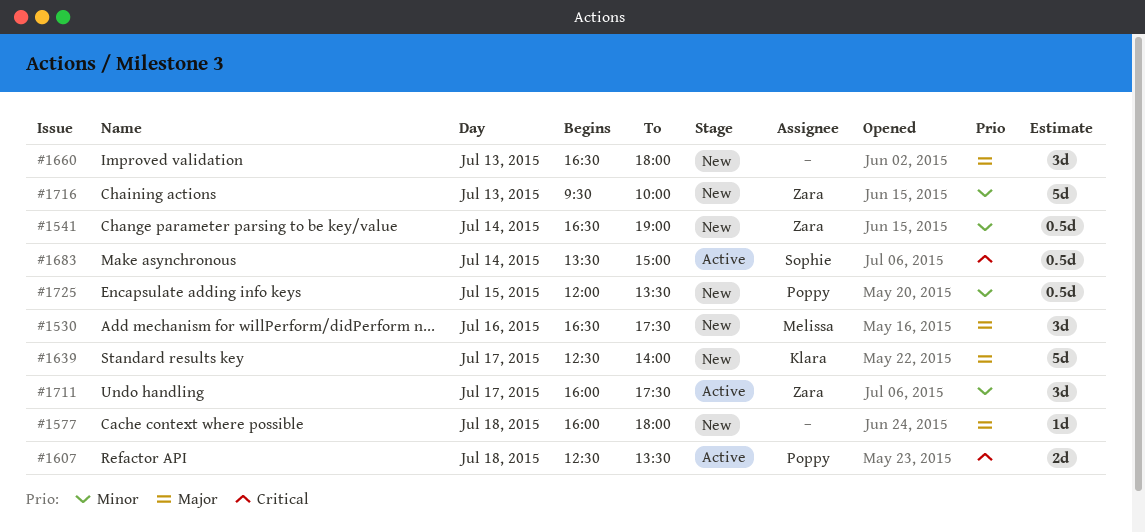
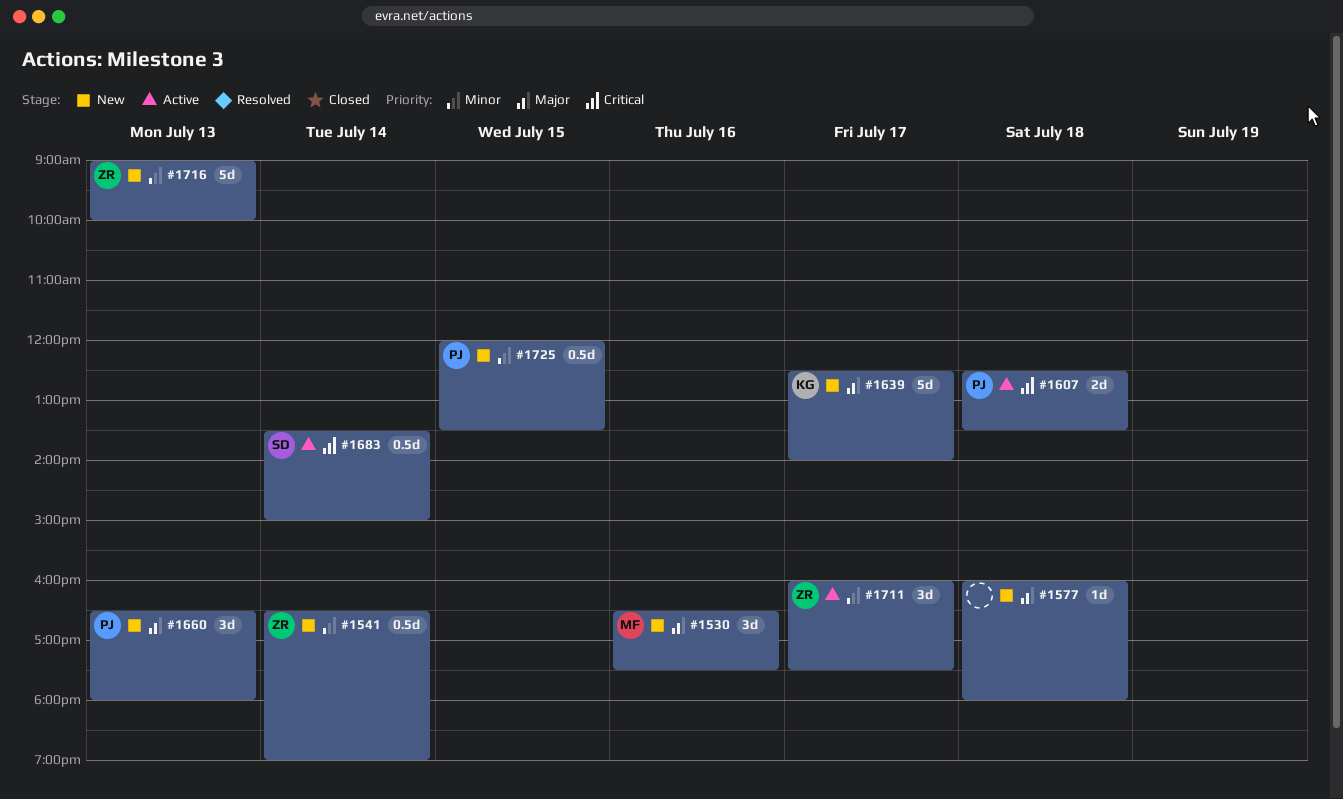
#1660, owner: none -> Poppy
#1716, begins: 09:30 -> 09:00

